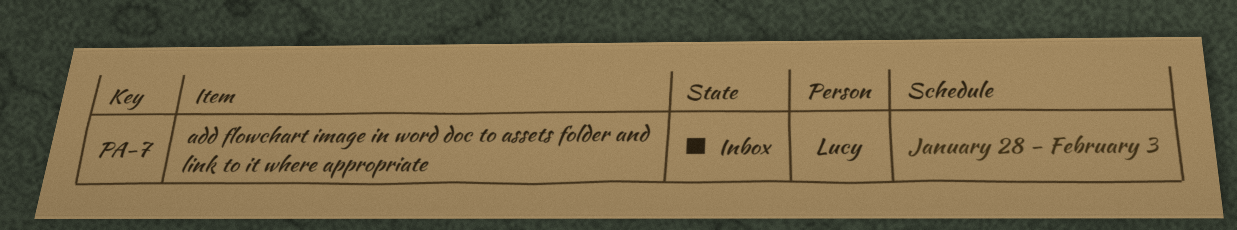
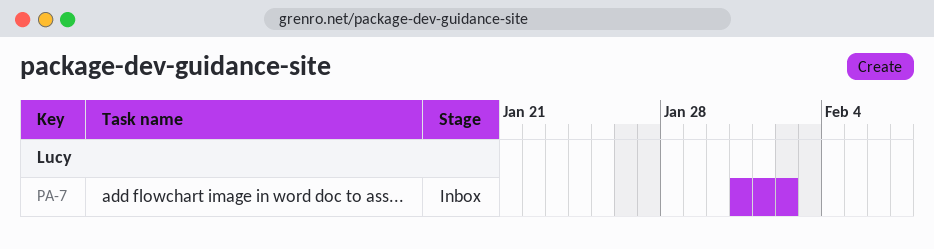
PA-7, start: Jan 28 -> Jan 31
PA-7, due: Feb 3 -> Feb 2

